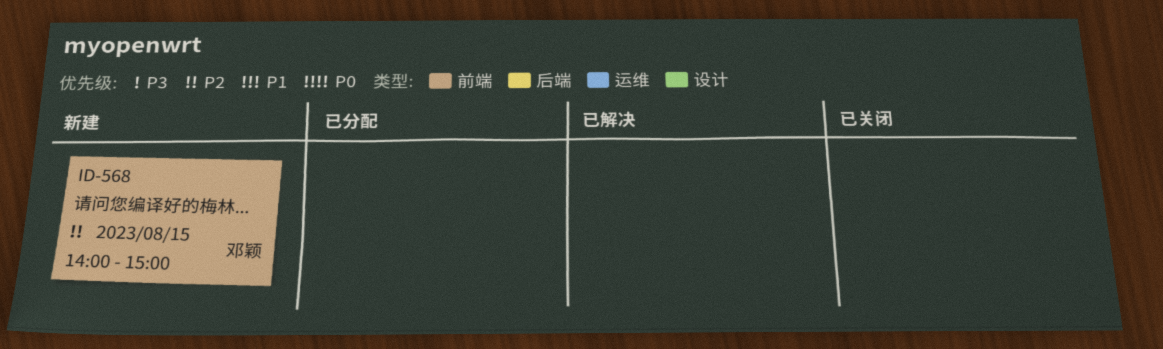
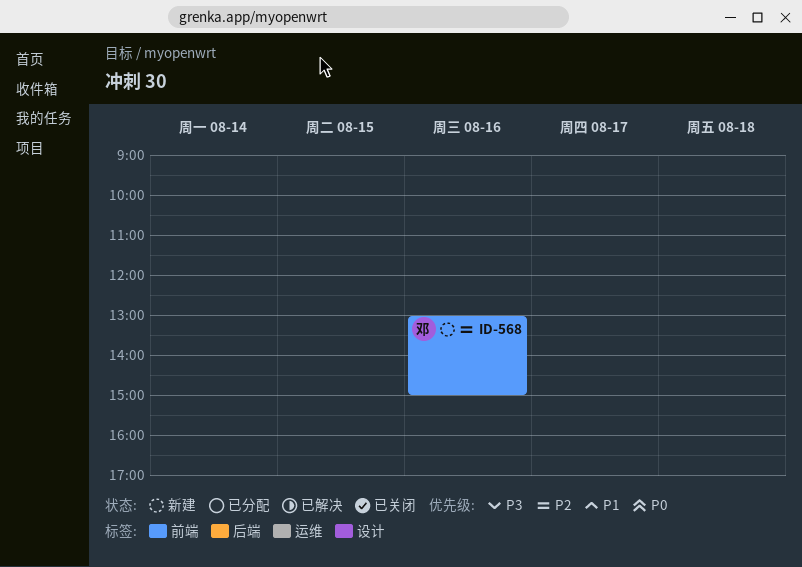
ID-568, day: Aug 15 -> Aug 16
ID-568, begins: 14:00 -> 13:00

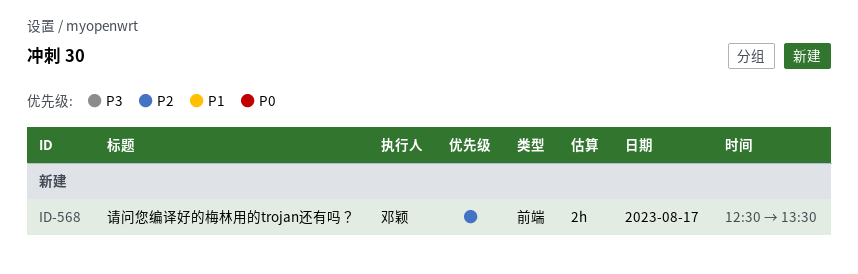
ID-568, day: Aug 16 -> Aug 17
ID-568, begins: 13:00 -> 12:30
ID-568, ends: 15:00 -> 13:30

